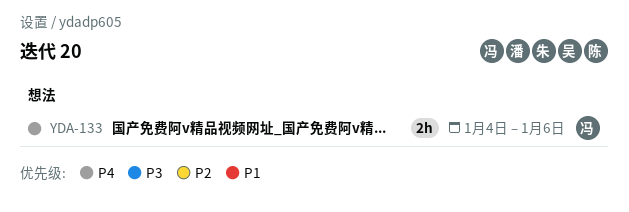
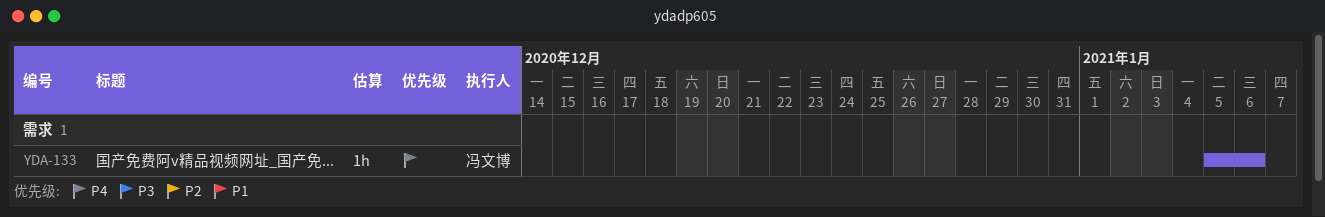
YDA-133, estimate: 2h -> 1h
YDA-133, start: Jan 4 -> Jan 5

